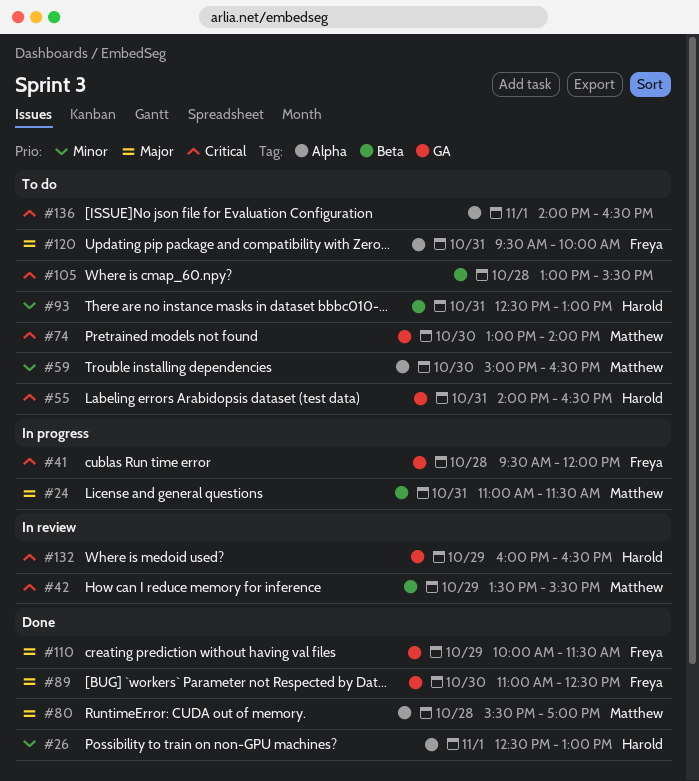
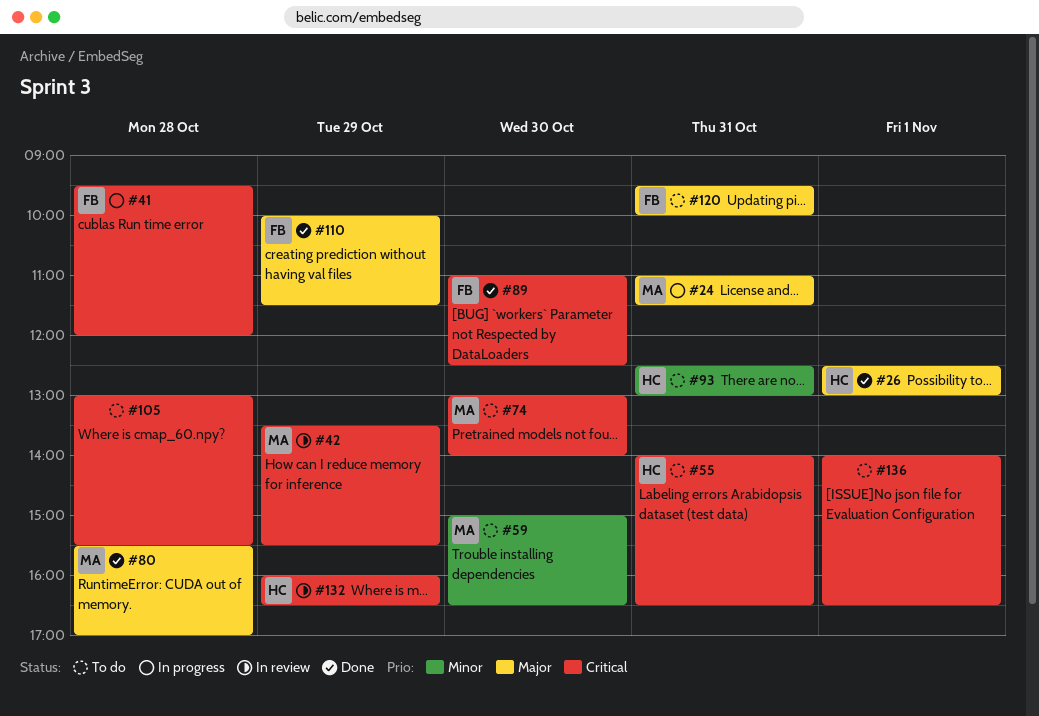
#26, priority: Minor -> Major
#89, priority: Major -> Critical

